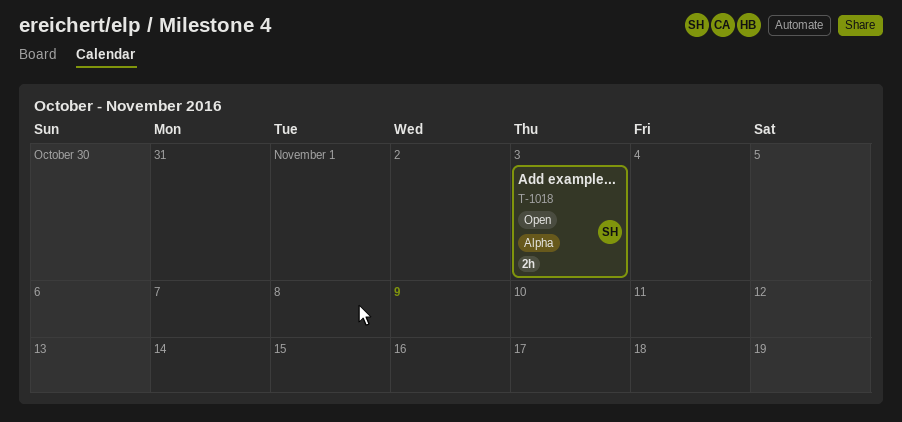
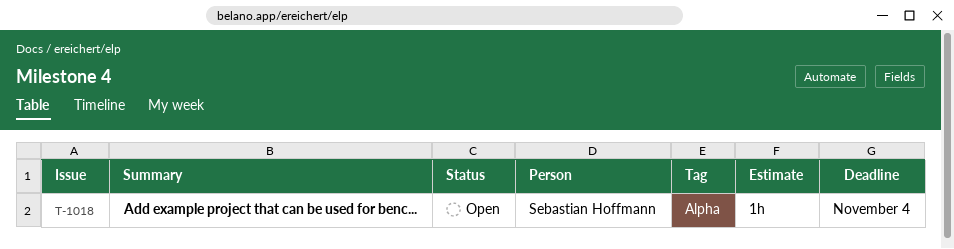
T-1018, estimate: 2h -> 1h
T-1018, due: Nov 3 -> Nov 4

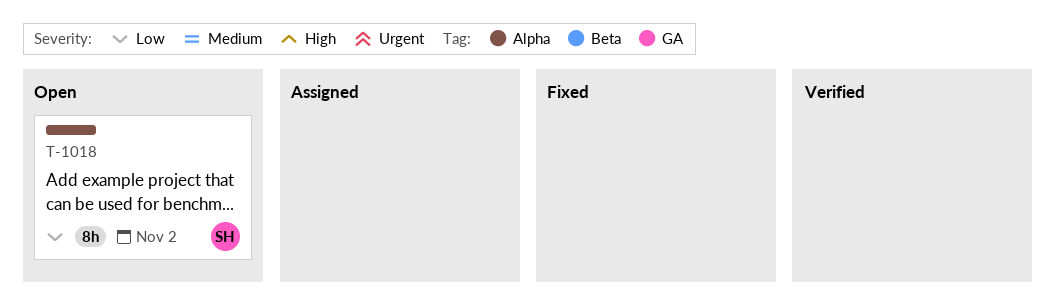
T-1018, estimate: 1h -> 8h
T-1018, due: Nov 4 -> Nov 2

